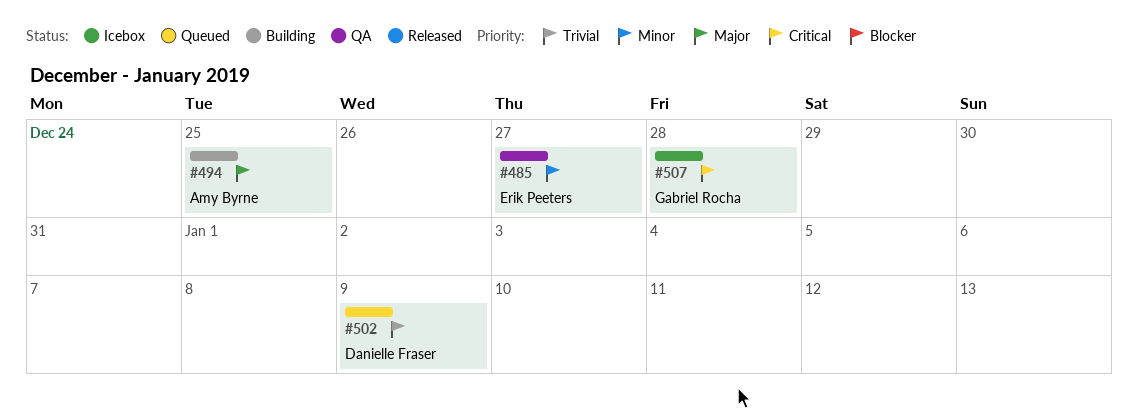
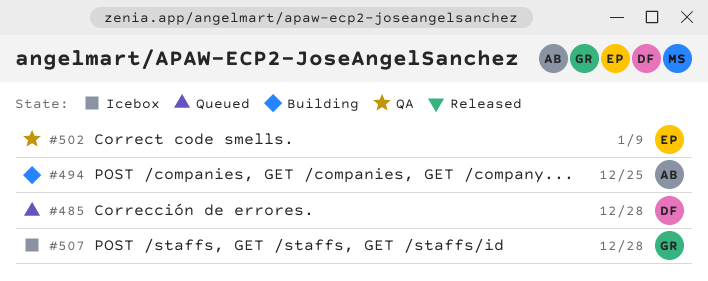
#485, status: QA -> Queued
#485, owner: Erik Peeters -> Danielle Fraser
#485, due: Dec 27 -> Dec 28
#502, status: Queued -> QA
#502, owner: Danielle Fraser -> Erik Peeters

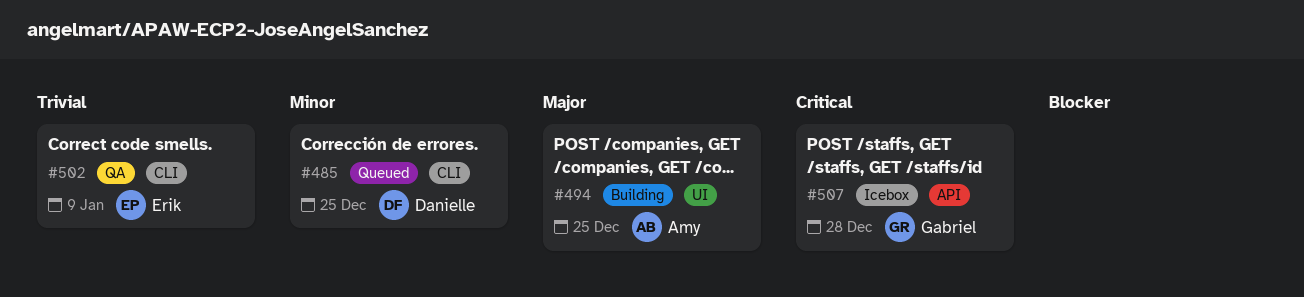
#485, due: Dec 28 -> Dec 25

